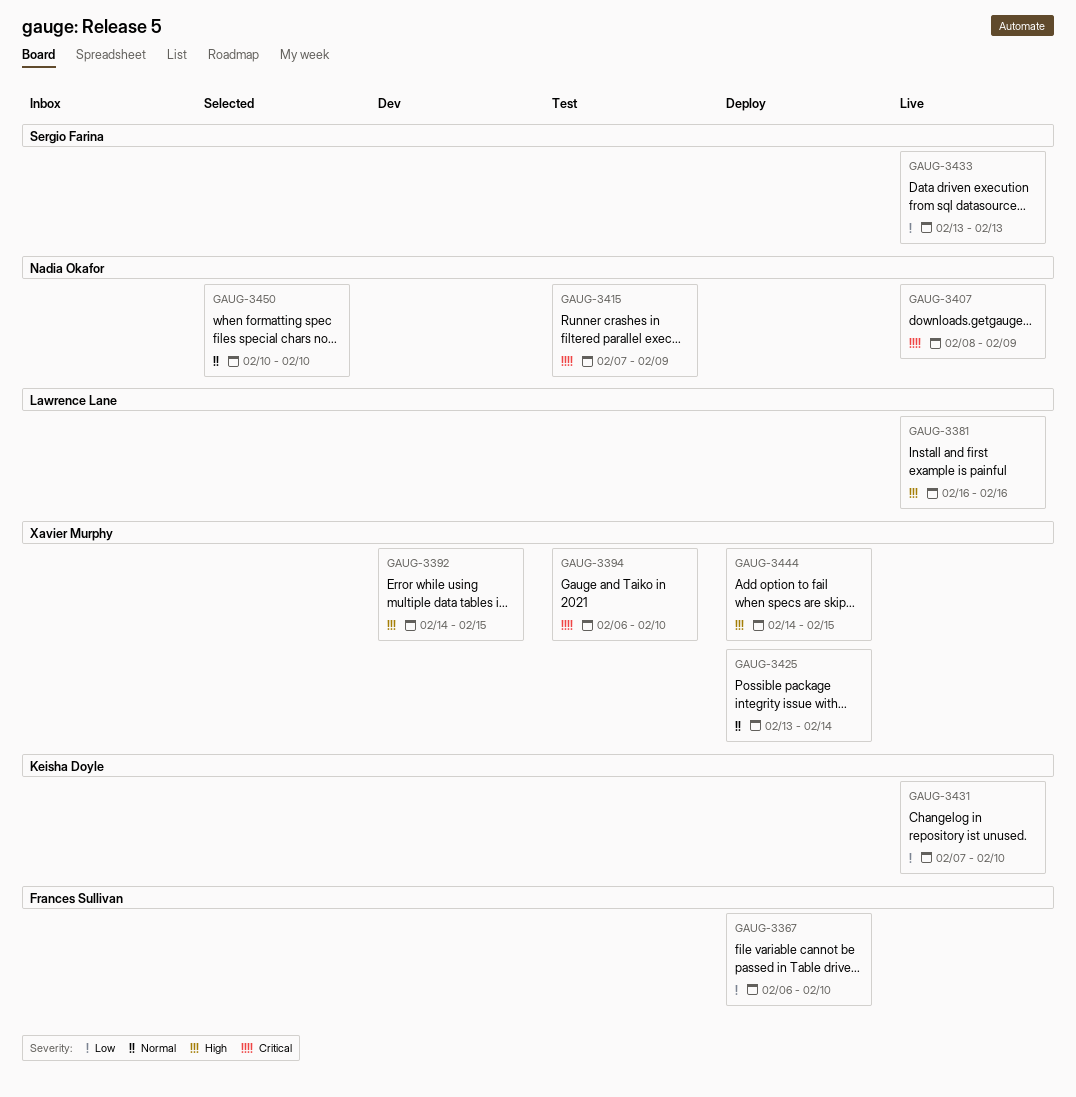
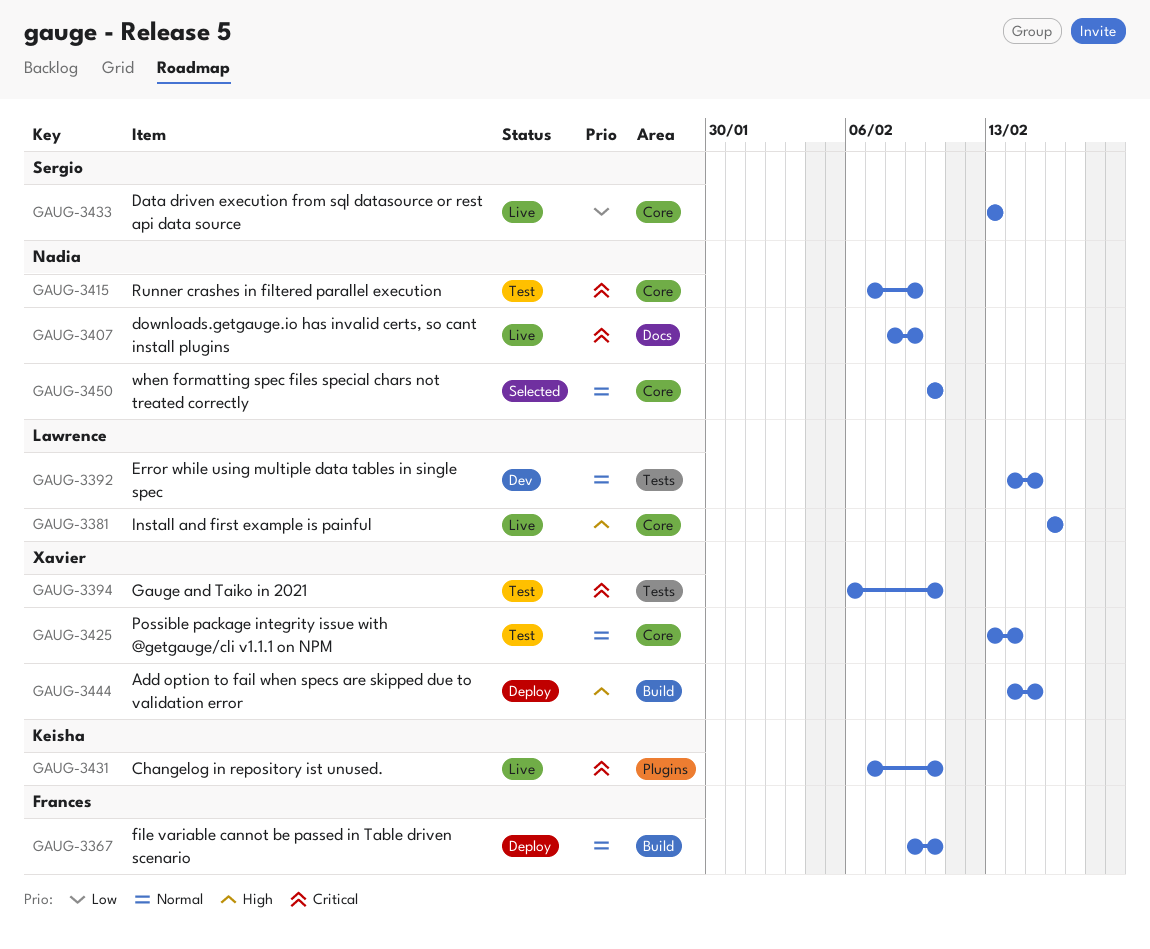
GAUG-3367, priority: Low -> Normal
GAUG-3367, start: Feb 6 -> Feb 9
GAUG-3392, owner: Xavier Murphy -> Lawrence Lane
GAUG-3392, priority: High -> Normal
GAUG-3425, status: Deploy -> Test
GAUG-3431, priority: Low -> Critical

